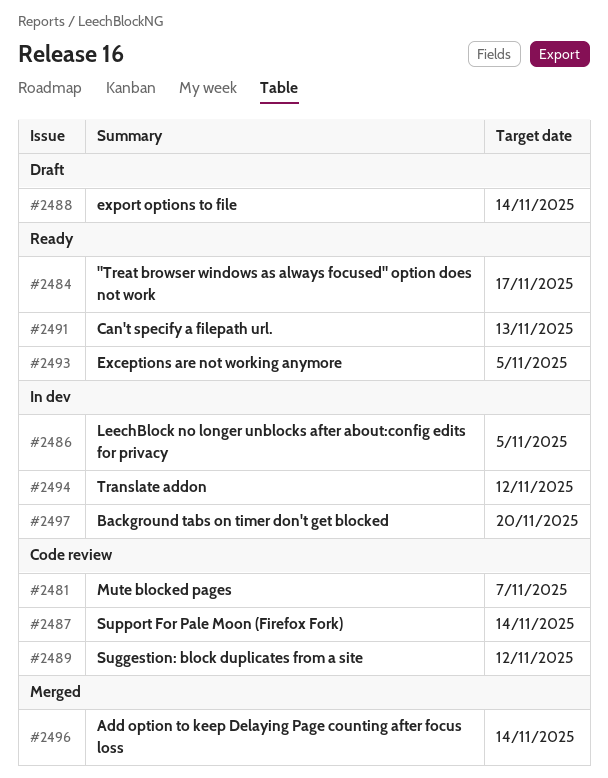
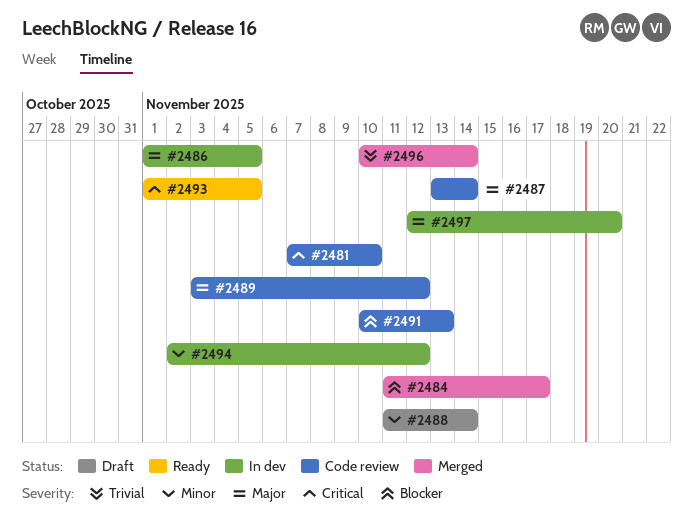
#2481, due: Nov 7 -> Nov 10
#2484, status: Ready -> Merged
#2491, status: Ready -> Code review

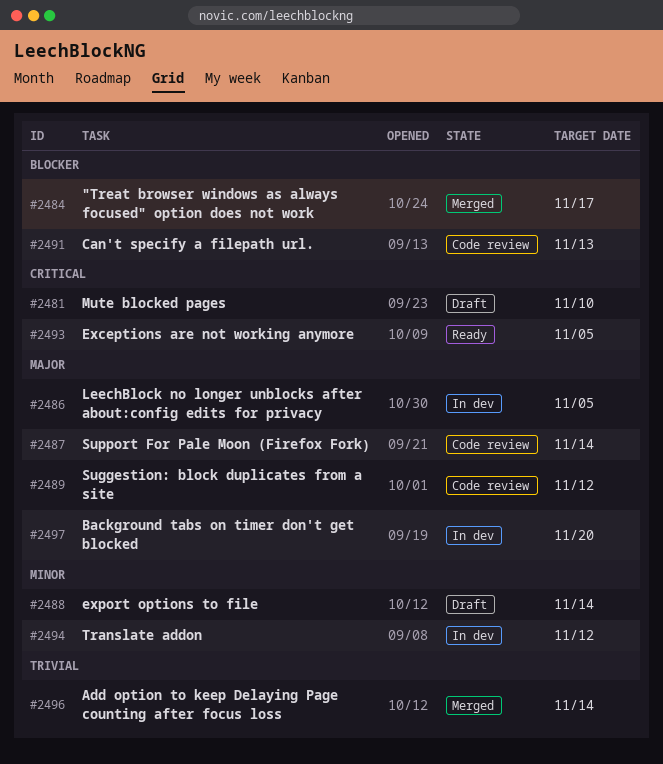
#2481, status: Code review -> Draft

